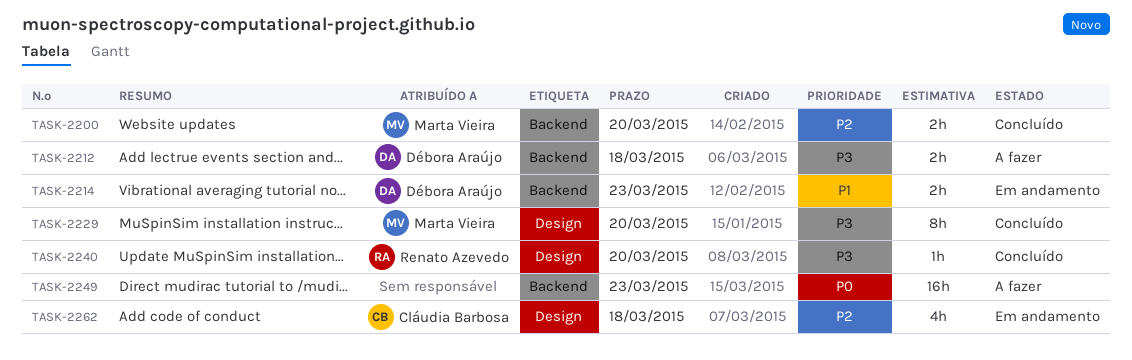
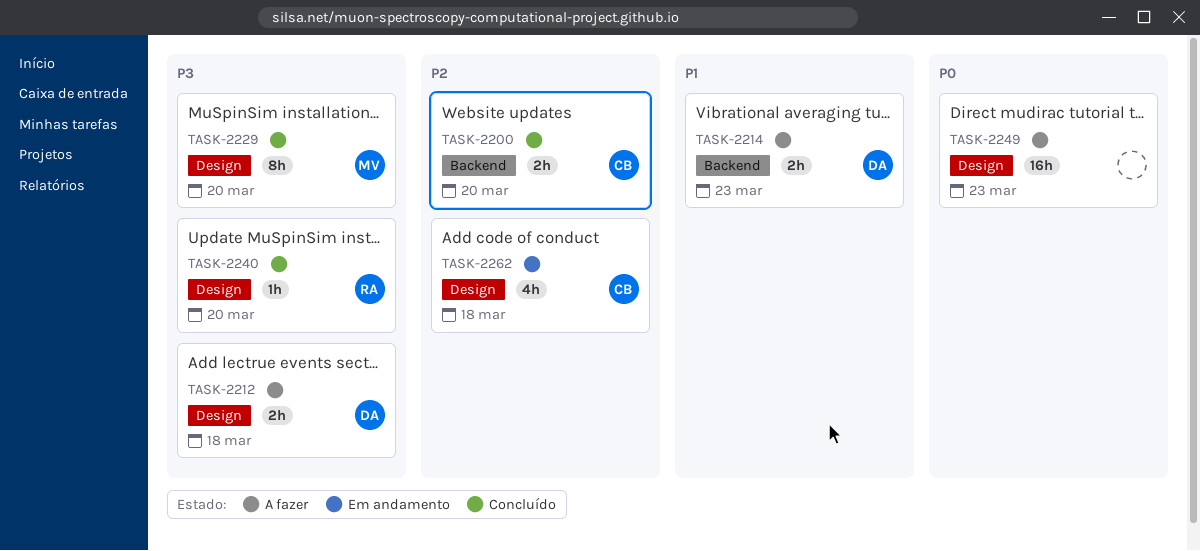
TASK-2200, owner: Marta Vieira -> Cláudia Barbosa
TASK-2212, label: Backend -> Design
TASK-2214, status: Em andamento -> A fazer
TASK-2249, label: Backend -> Design

